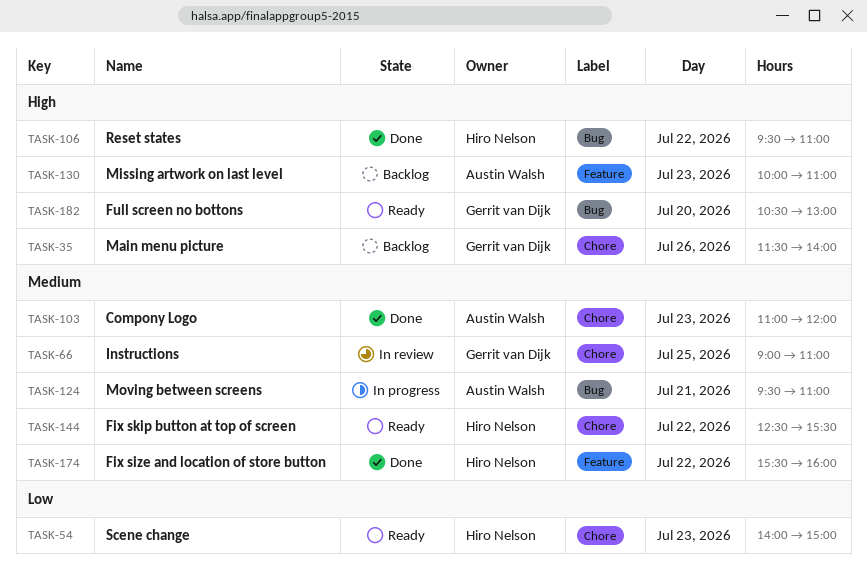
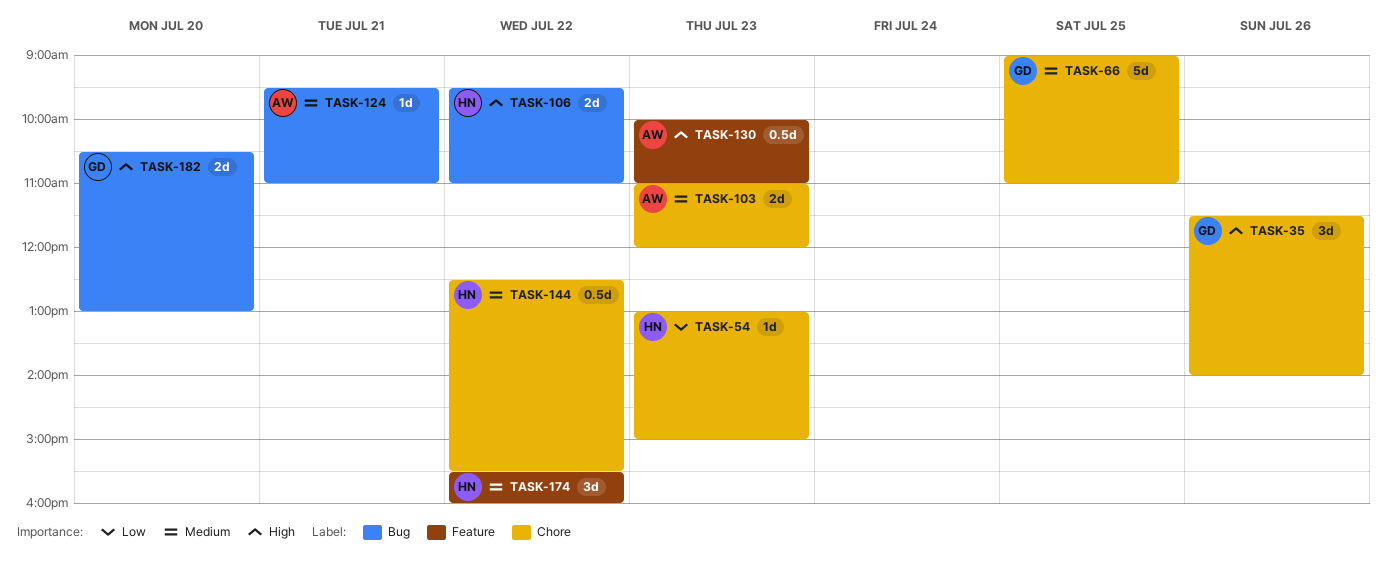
TASK-54, begins: 14:00 -> 13:00

